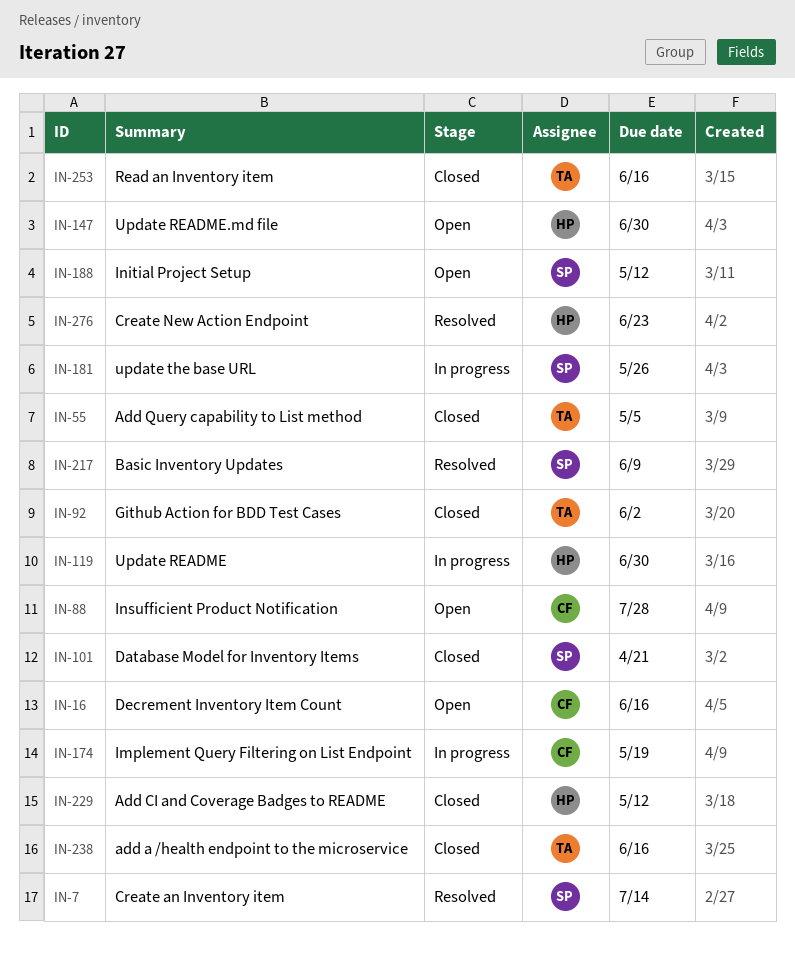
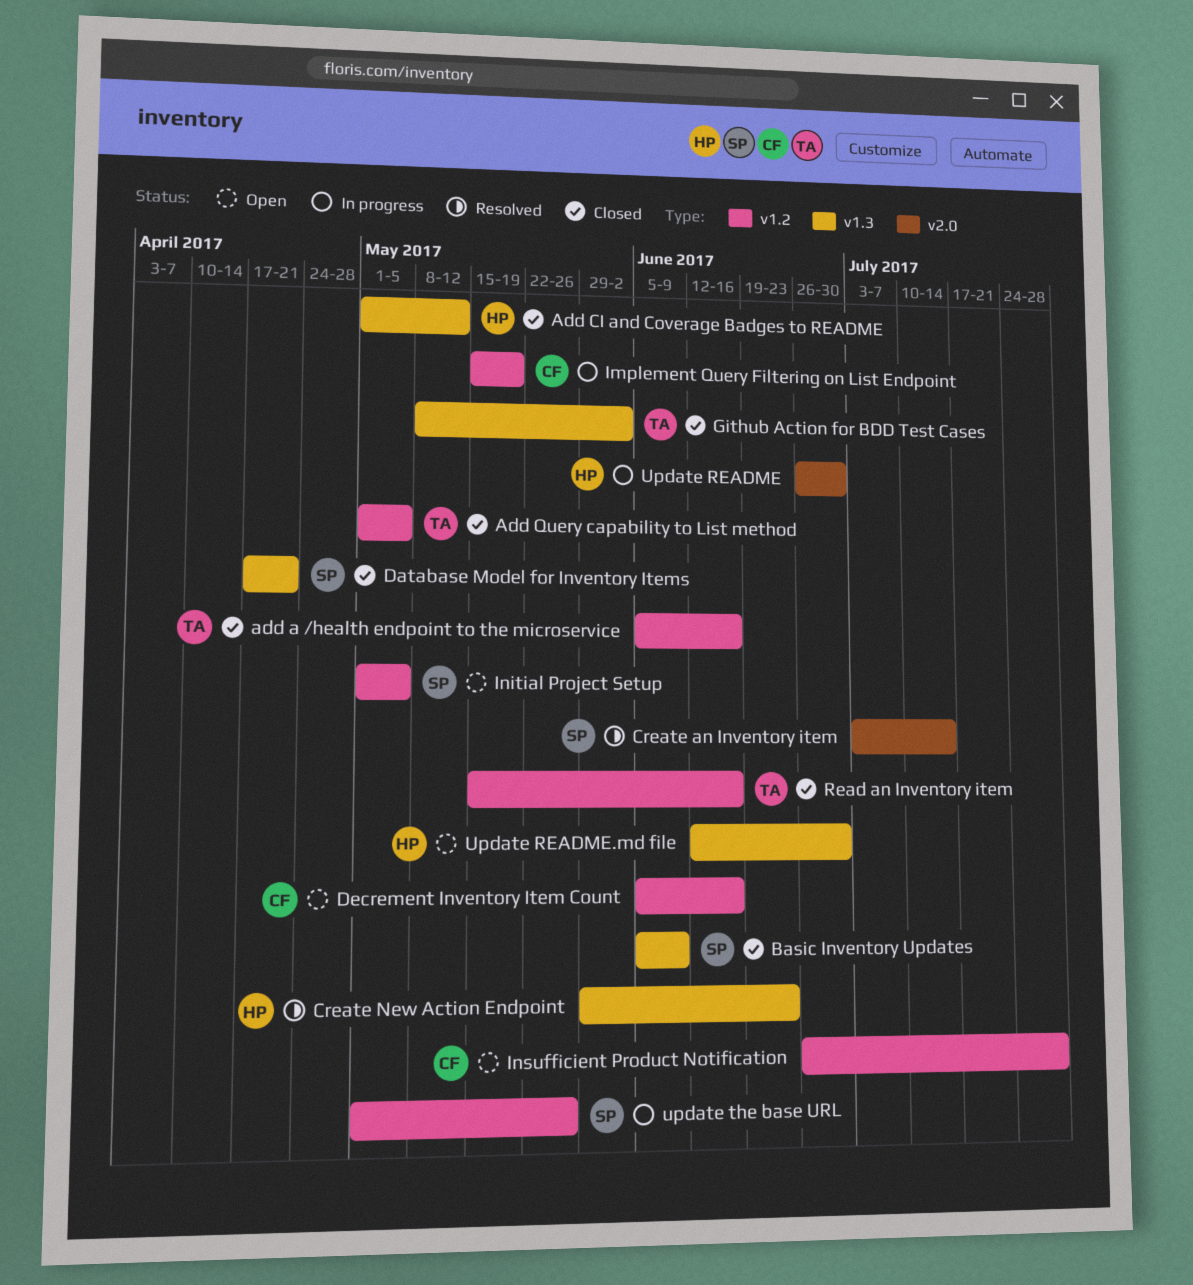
Basic Inventory Updates, status: Resolved -> Closed
Initial Project Setup, due: May 12 -> May 5

